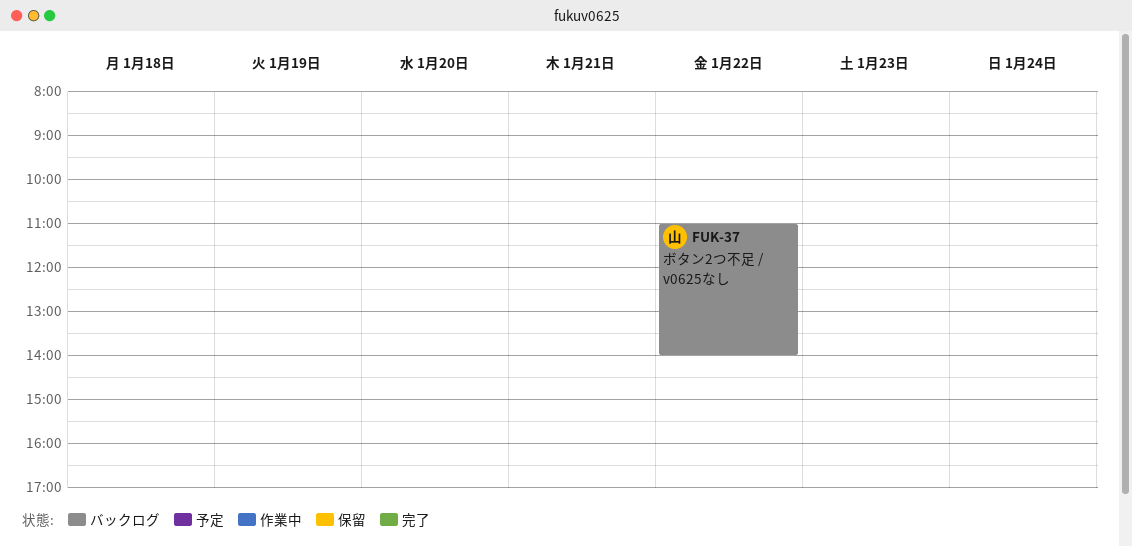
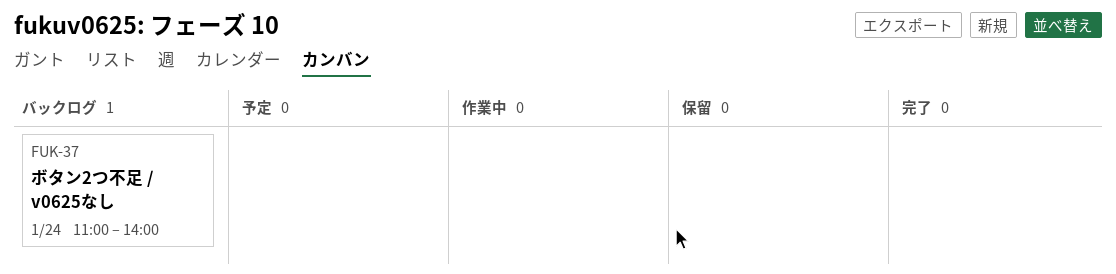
FUK-37, day: Jan 22 -> Jan 24

